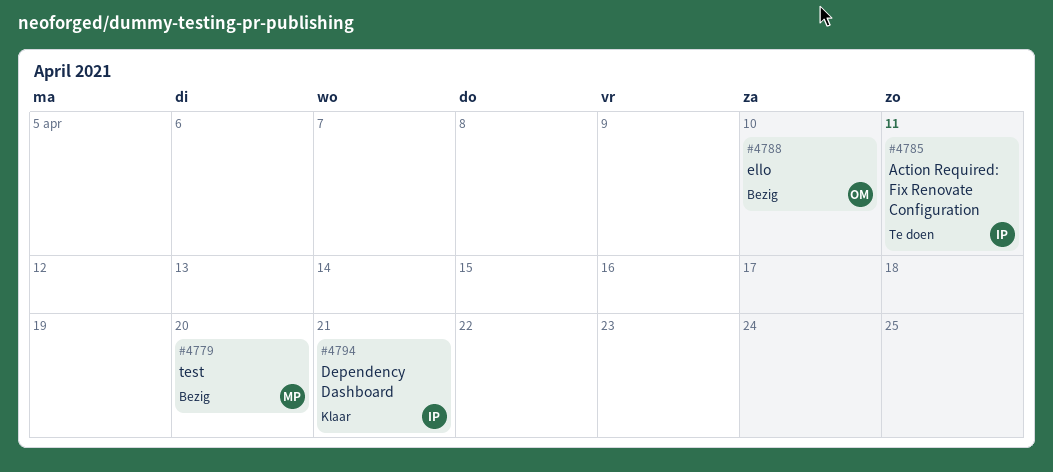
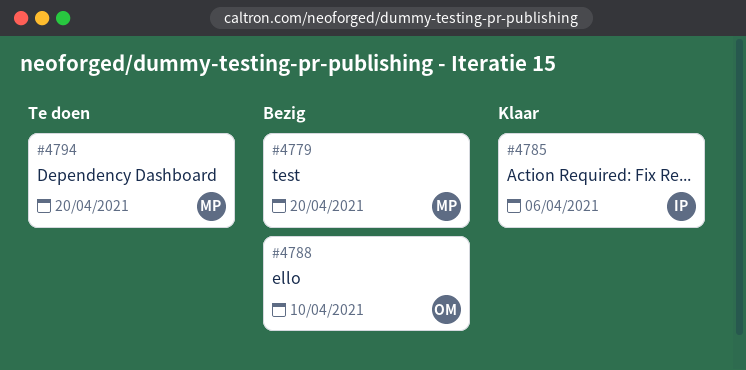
#4785, status: Te doen -> Klaar
#4785, due: Apr 11 -> Apr 6
#4794, status: Klaar -> Te doen
#4794, owner: IP -> MP
#4794, due: Apr 21 -> Apr 20

